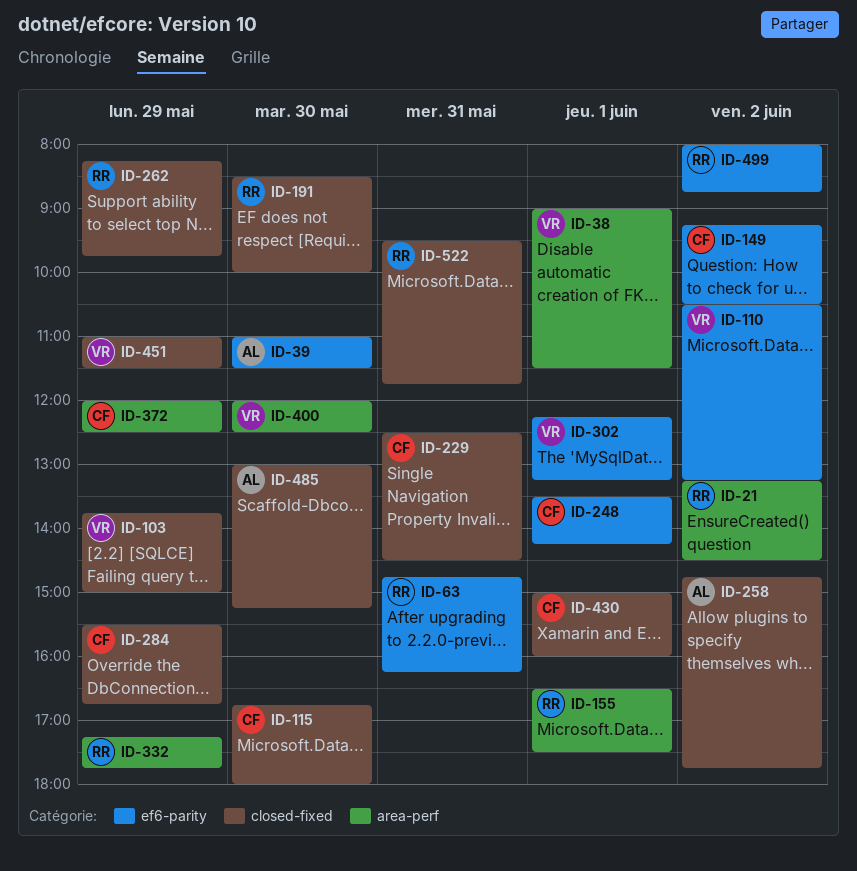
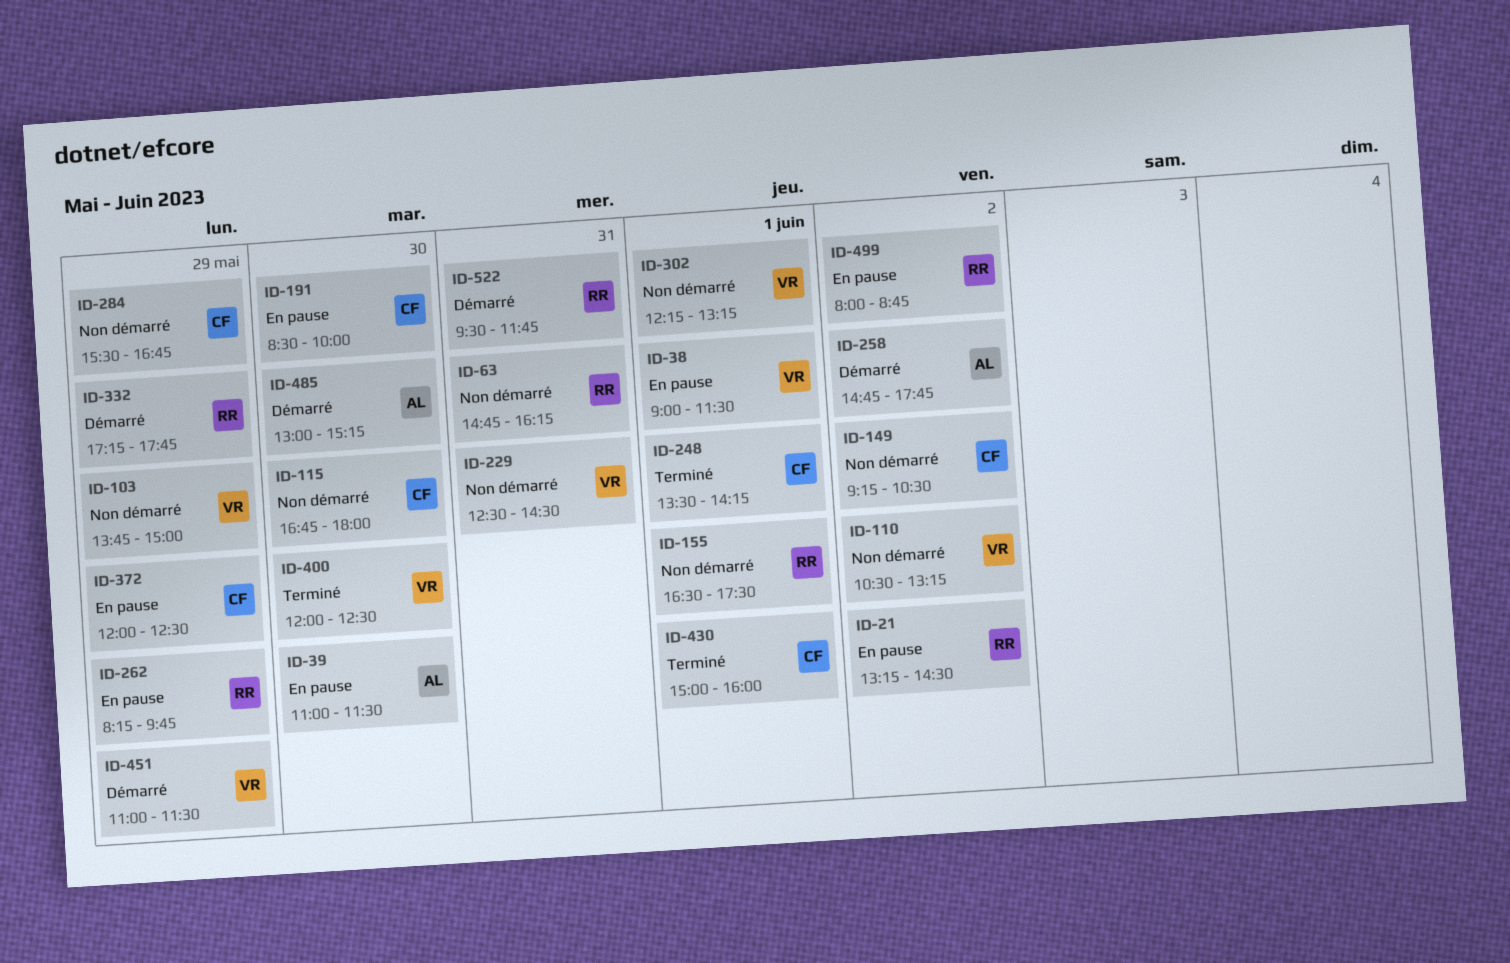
ID-191, owner: RR -> CF
ID-229, owner: CF -> VR

